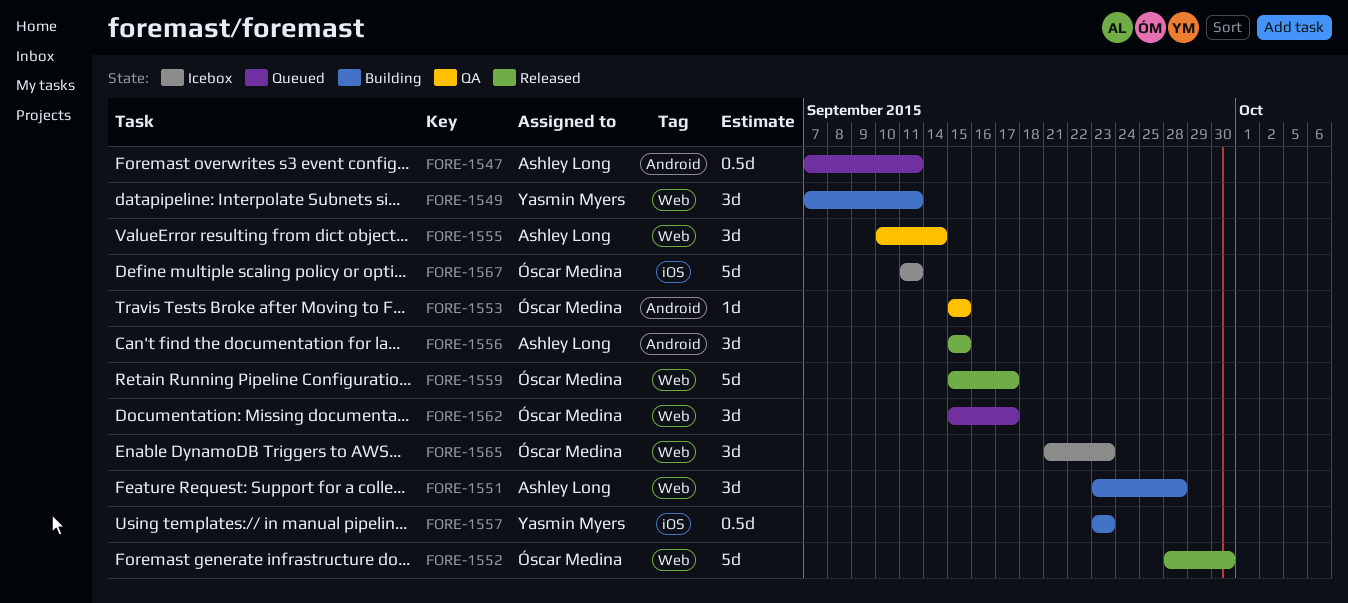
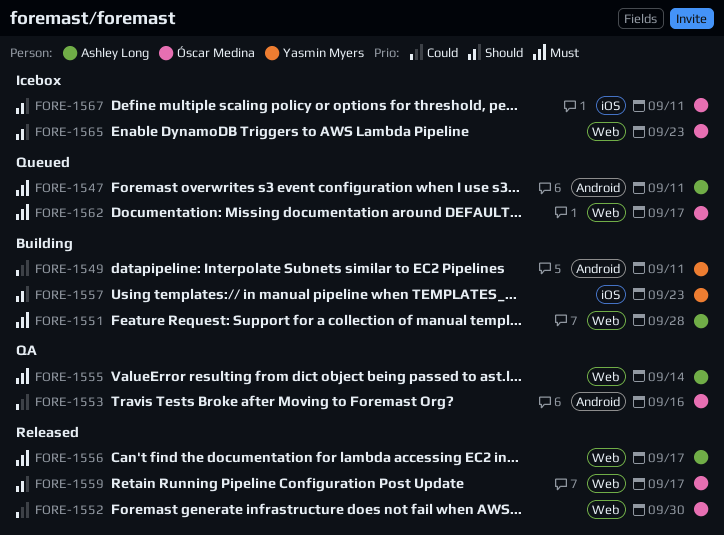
FORE-1549, label: Web -> Android
FORE-1553, due: Sep 15 -> Sep 16
FORE-1556, label: Android -> Web
FORE-1556, due: Sep 15 -> Sep 17

